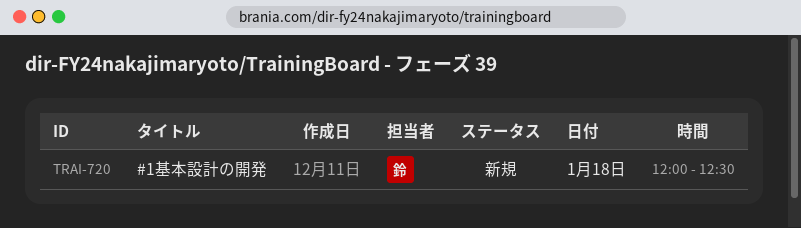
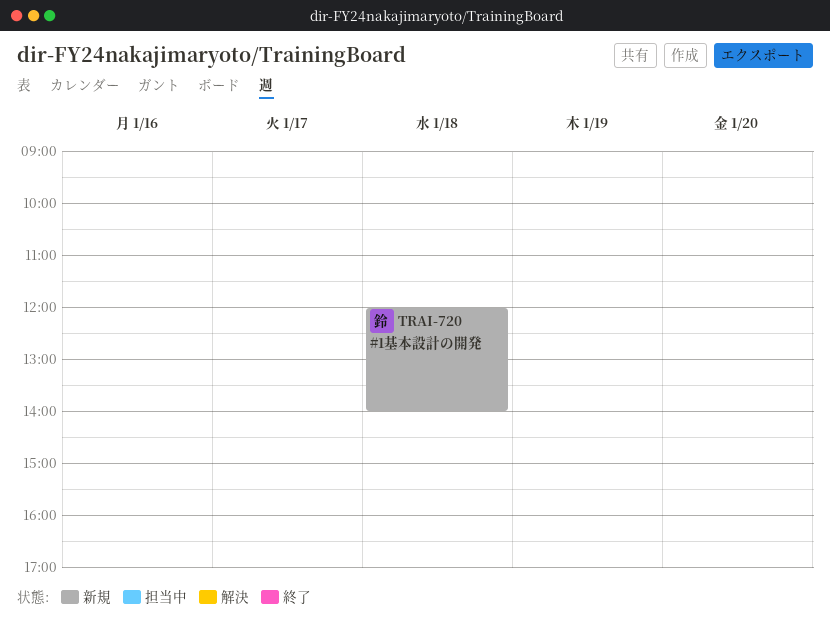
TRAI-720, ends: 12:30 -> 14:00

